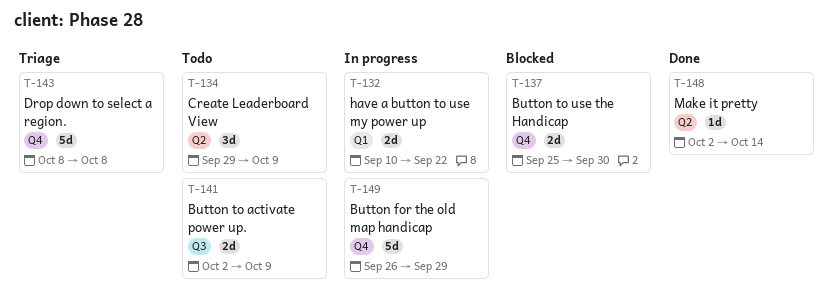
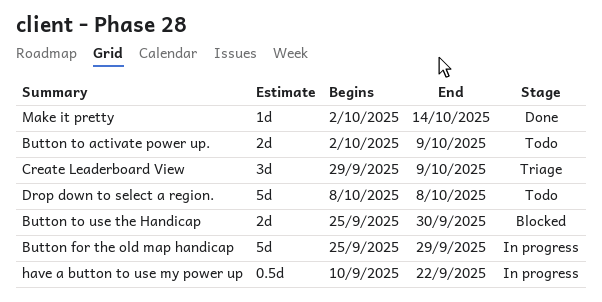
Button for the old map handicap, start: Sep 26 -> Sep 25
Create Leaderboard View, status: Todo -> Triage
Drop down to select a region., status: Triage -> Todo
have a button to use my power up, estimate: 2d -> 0.5d

